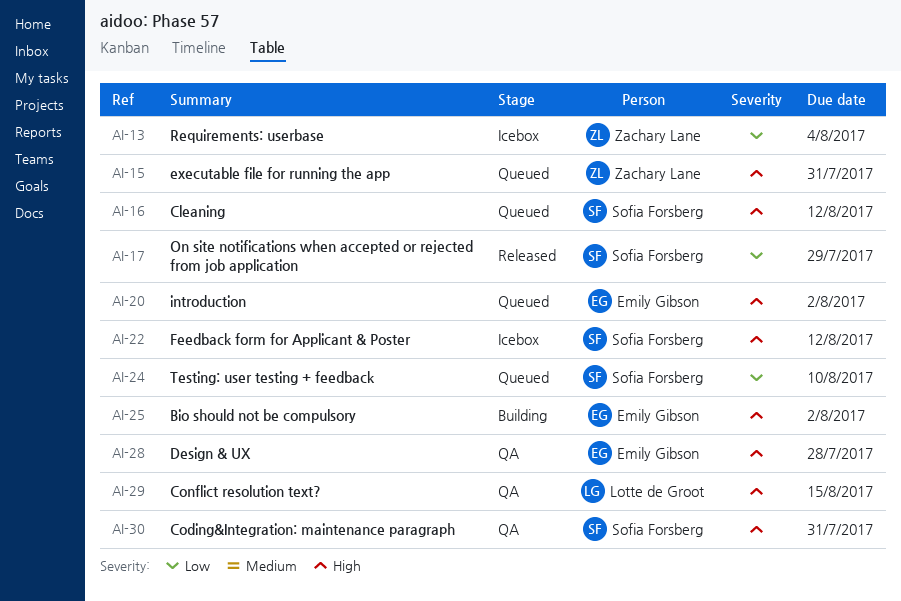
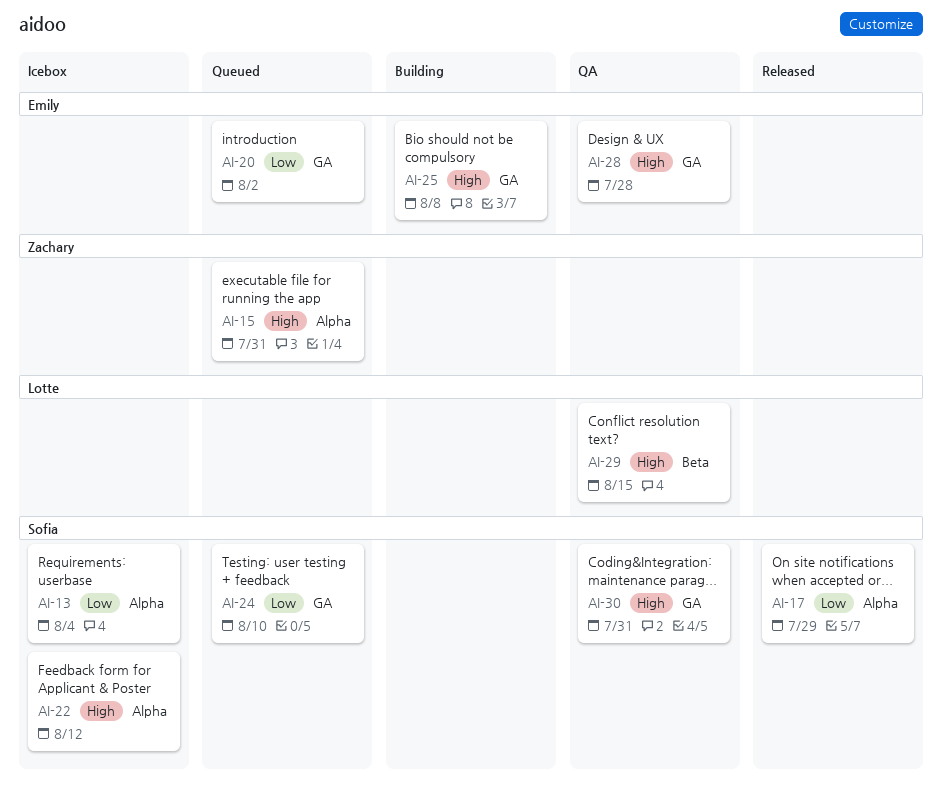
AI-13, owner: Zachary Lane -> Sofia Forsberg
AI-16: present -> none
AI-20, priority: High -> Low
AI-25, due: Aug 2 -> Aug 8

